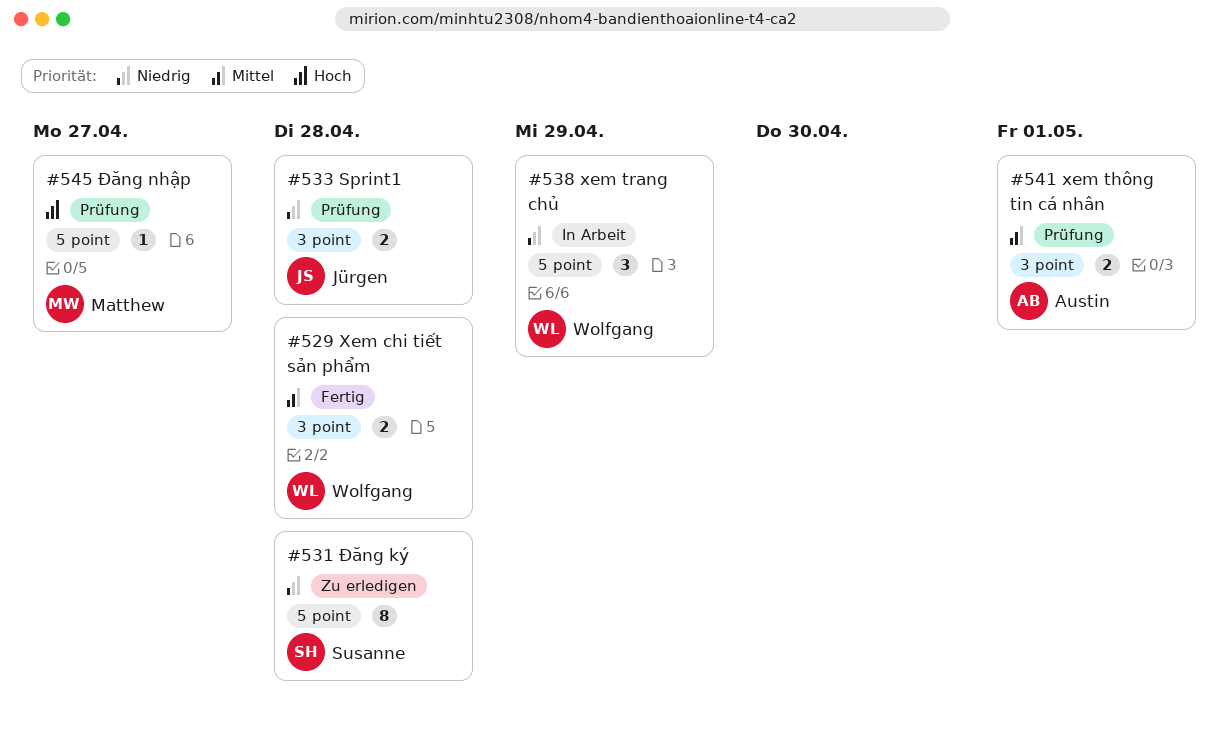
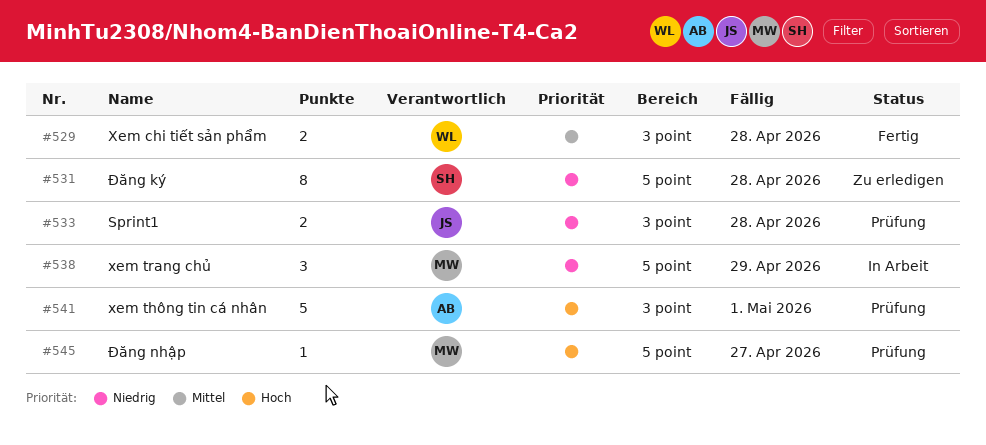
#538, owner: Wolfgang -> Matthew
#541, priority: Mittel -> Hoch
#541, estimate: 2 -> 5

